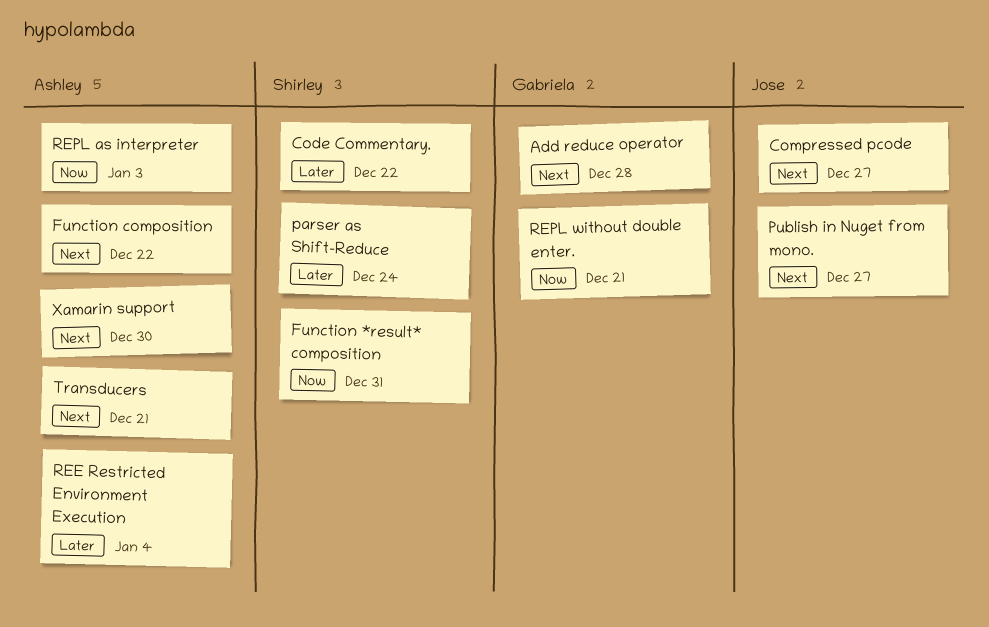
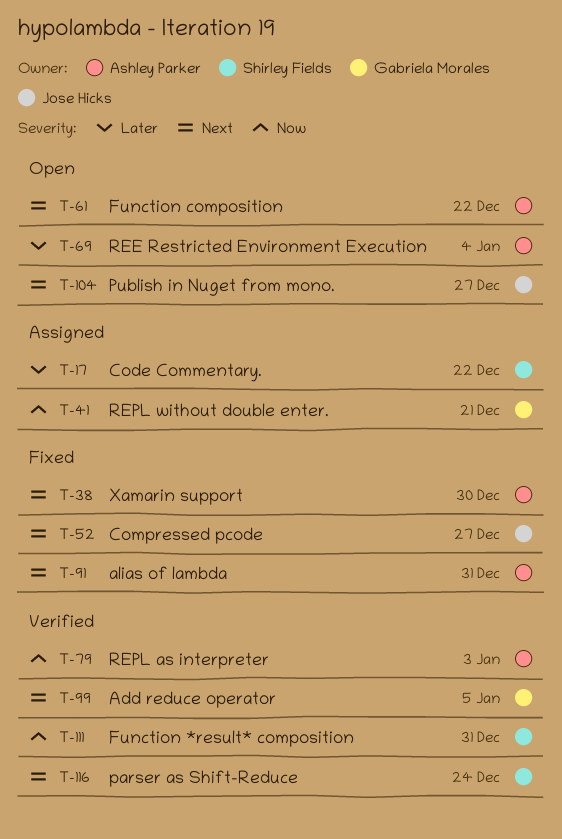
Add reduce operator, due: Dec 28 -> Jan 5
alias of lambda: none -> present
parser as Shift-Reduce, priority: Later -> Next
Transducers: present -> none

